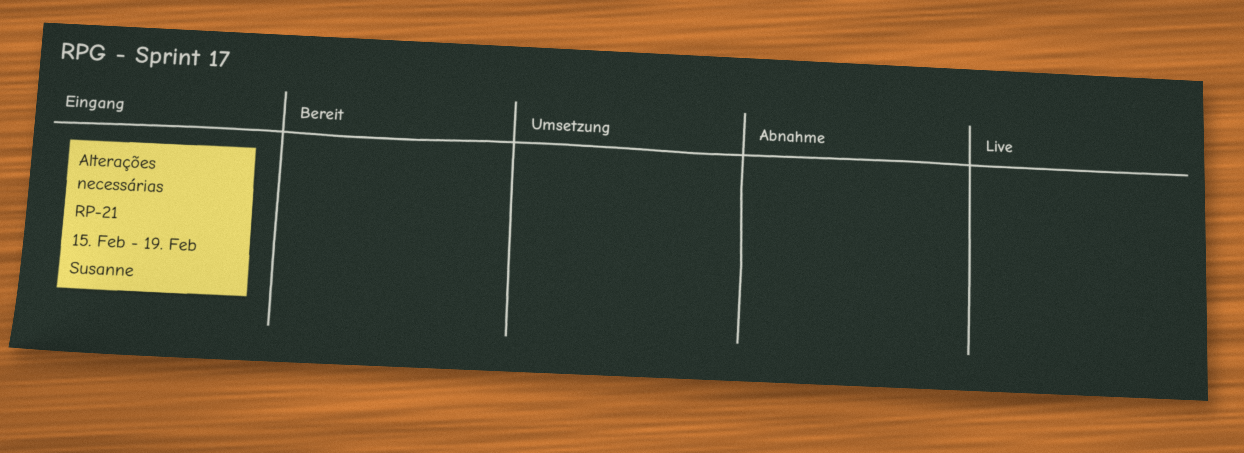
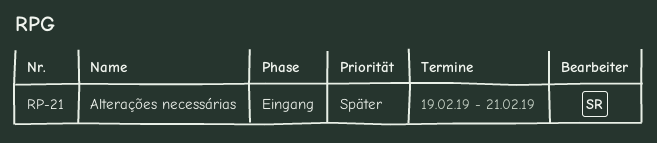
RP-21, start: Feb 15 -> Feb 19
RP-21, due: Feb 19 -> Feb 21

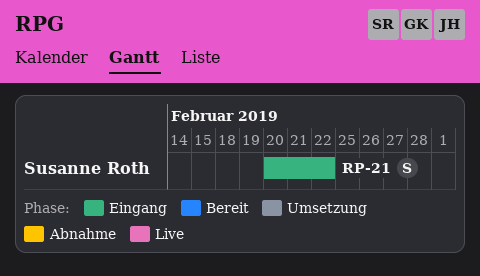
RP-21, start: Feb 19 -> Feb 20
RP-21, due: Feb 21 -> Feb 22

